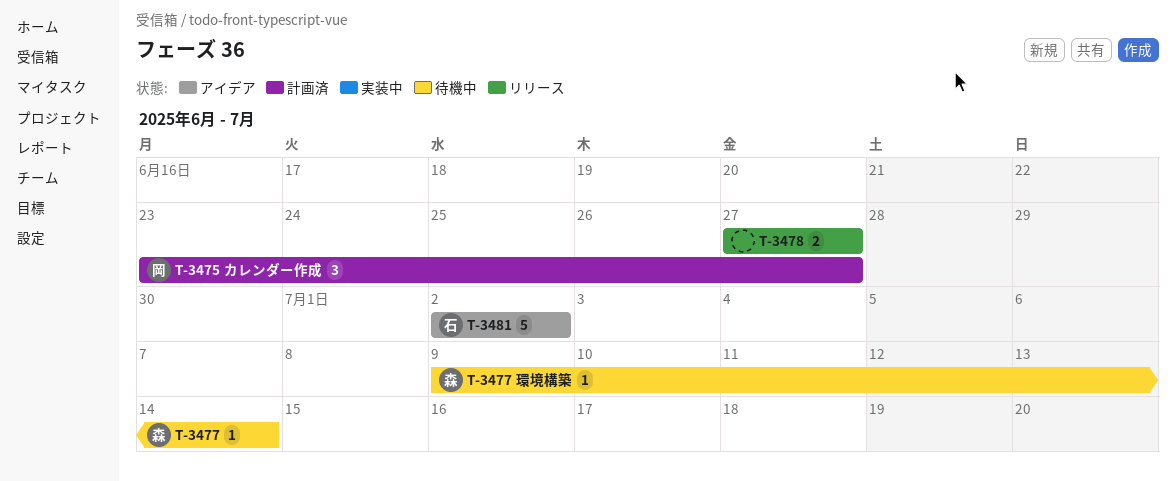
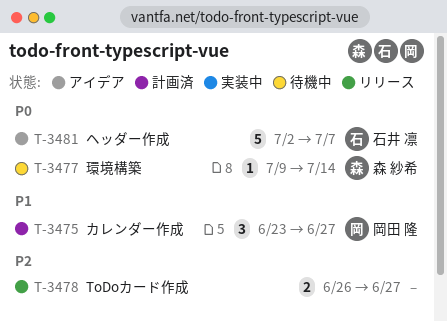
T-3478, start: Jun 27 -> Jun 26
T-3481, due: Jul 2 -> Jul 7

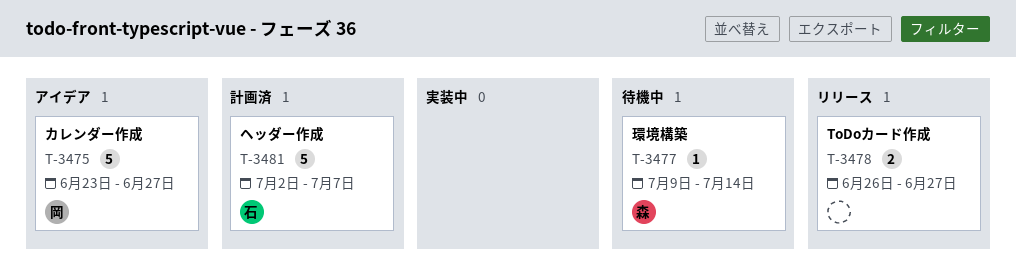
T-3475, status: 計画済 -> アイデア
T-3475, estimate: 3 -> 5
T-3481, status: アイデア -> 計画済

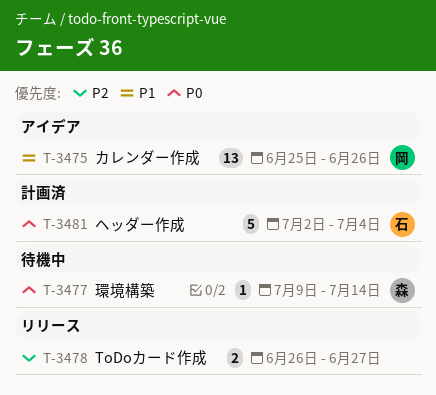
T-3475, estimate: 5 -> 13
T-3475, start: Jun 23 -> Jun 25
T-3475, due: Jun 27 -> Jun 26
T-3481, due: Jul 7 -> Jul 4

